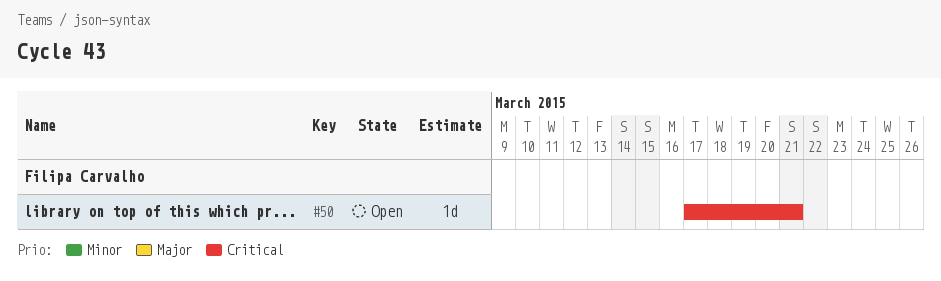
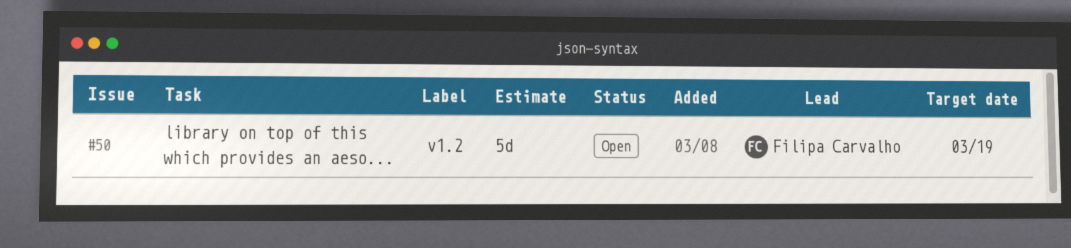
#50, estimate: 1d -> 5d
#50, due: Mar 21 -> Mar 19

